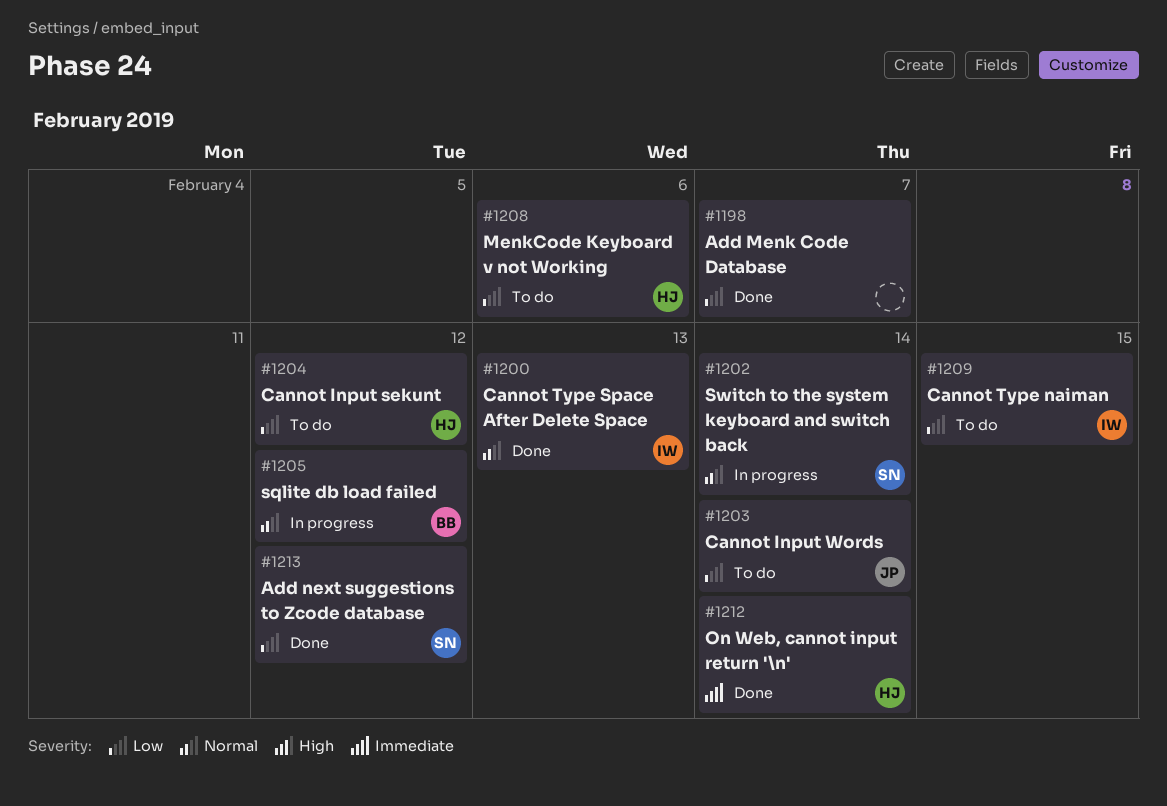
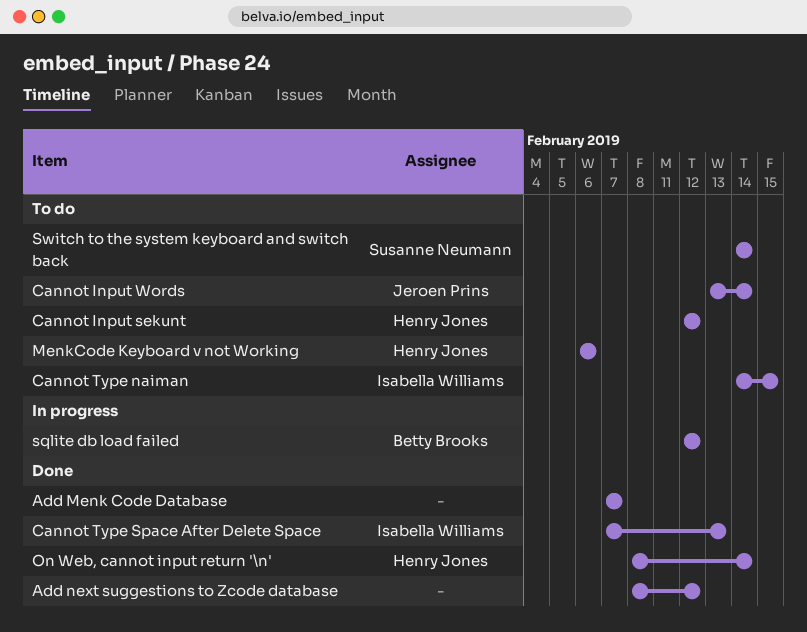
Add next suggestions to Zcode database, owner: Susanne Neumann -> none
Switch to the system keyboard and switch back, status: In progress -> To do

